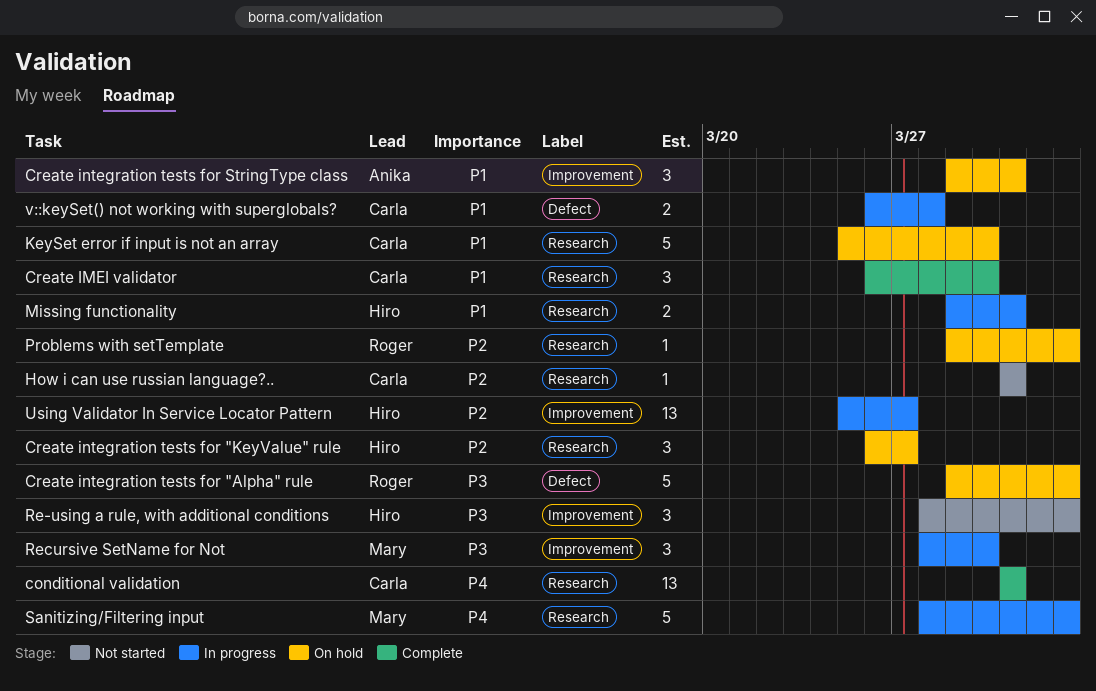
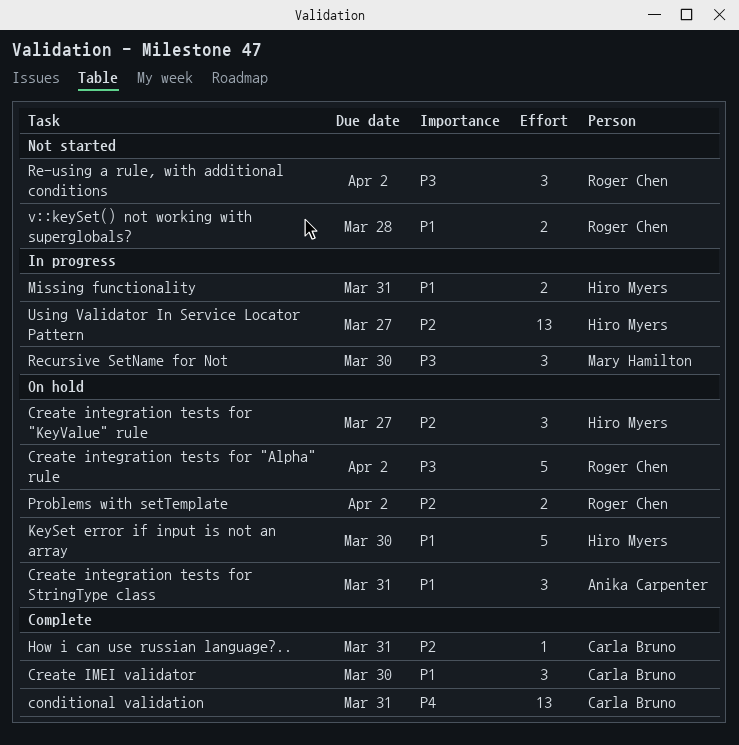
How i can use russian language?.., status: Not started -> Complete
KeySet error if input is not an array, owner: Carla Bruno -> Hiro Myers
Problems with setTemplate, estimate: 1 -> 2
Re-using a rule, with additional conditions, owner: Hiro Myers -> Roger Chen
Sanitizing/Filtering input: present -> none
v::keySet() not working with superglobals?, status: In progress -> Not started
v::keySet() not working with superglobals?, owner: Carla Bruno -> Roger Chen

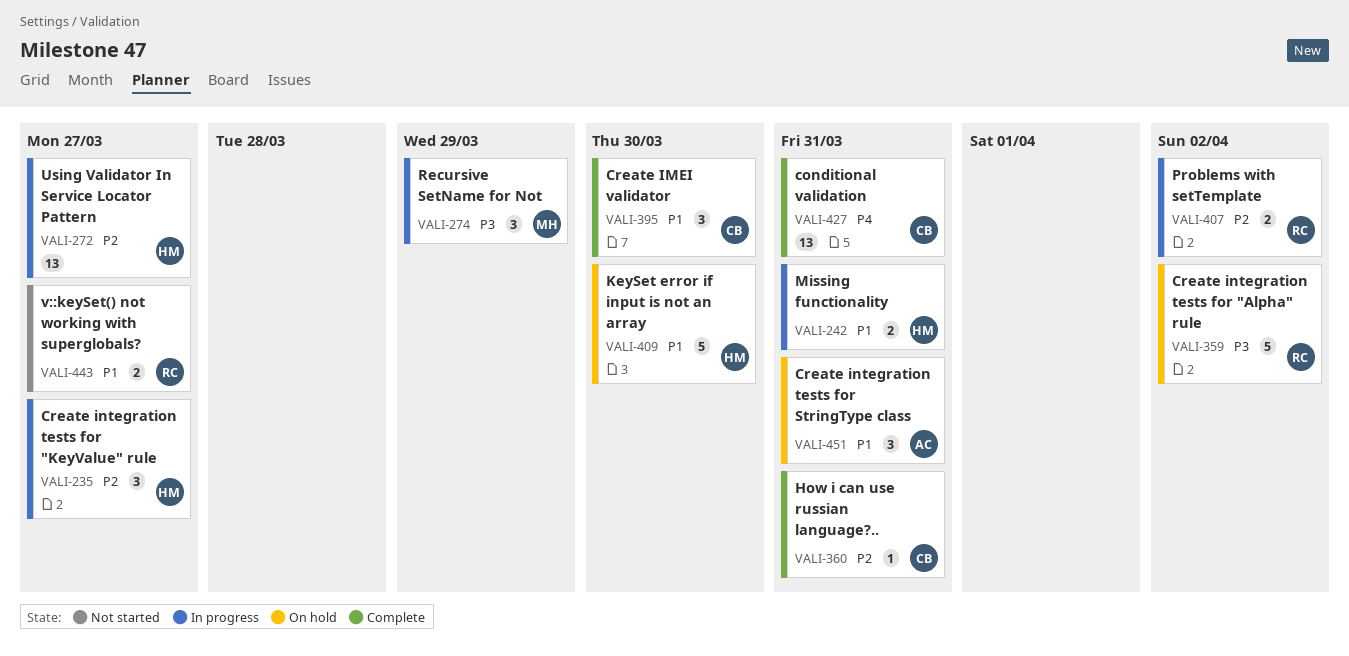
Create integration tests for "KeyValue" rule, status: On hold -> In progress
Problems with setTemplate, status: On hold -> In progress
Re-using a rule, with additional conditions: present -> none
Recursive SetName for Not, due: Mar 30 -> Mar 29
v::keySet() not working with superglobals?, due: Mar 28 -> Mar 27

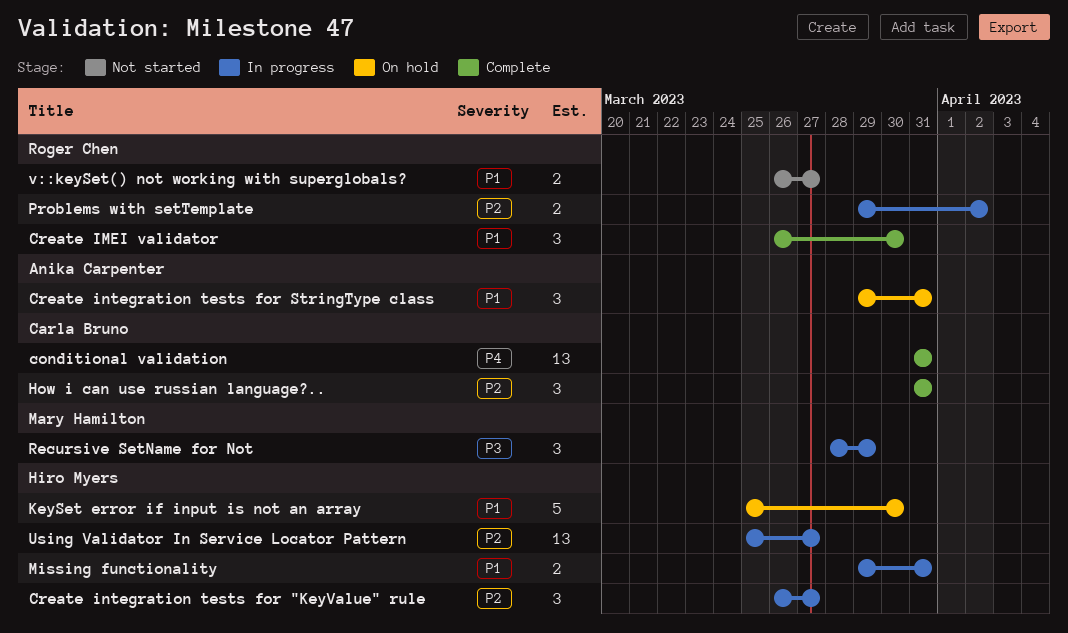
Create IMEI validator, owner: Carla Bruno -> Roger Chen
Create integration tests for "Alpha" rule: present -> none
How i can use russian language?.., estimate: 1 -> 3

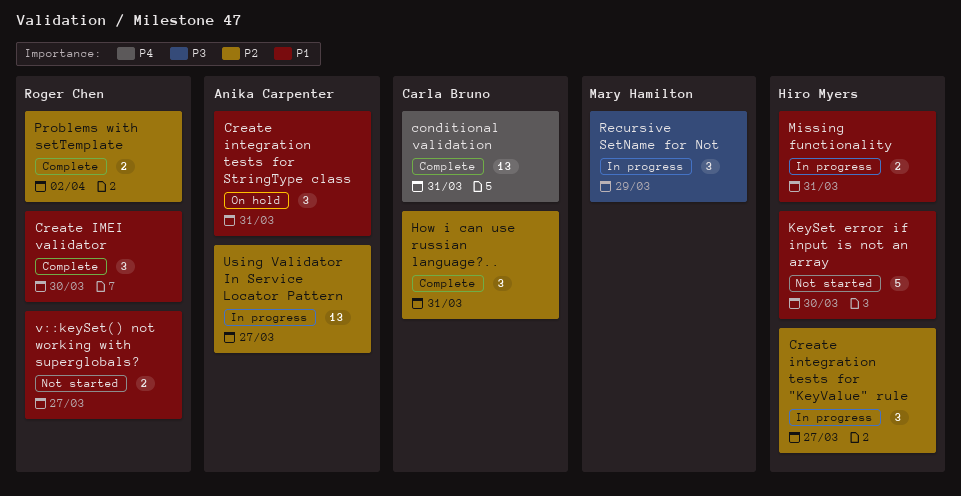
KeySet error if input is not an array, status: On hold -> Not started
Problems with setTemplate, status: In progress -> Complete
Using Validator In Service Locator Pattern, owner: Hiro Myers -> Anika Carpenter

